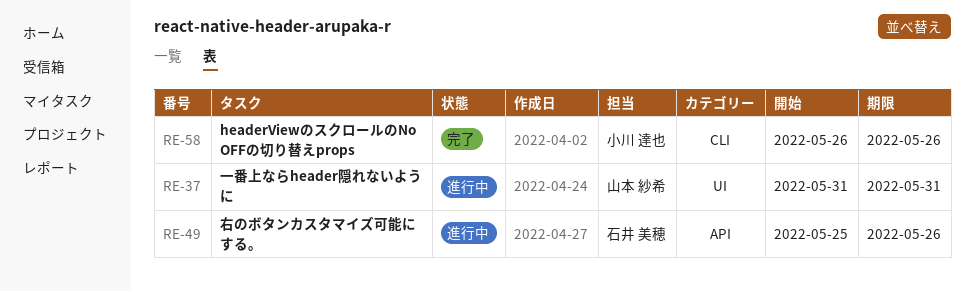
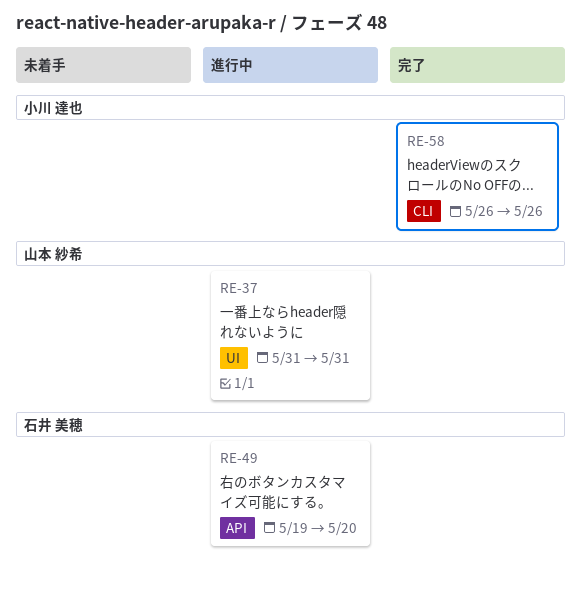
RE-49, start: May 25 -> May 19
RE-49, due: May 26 -> May 20

